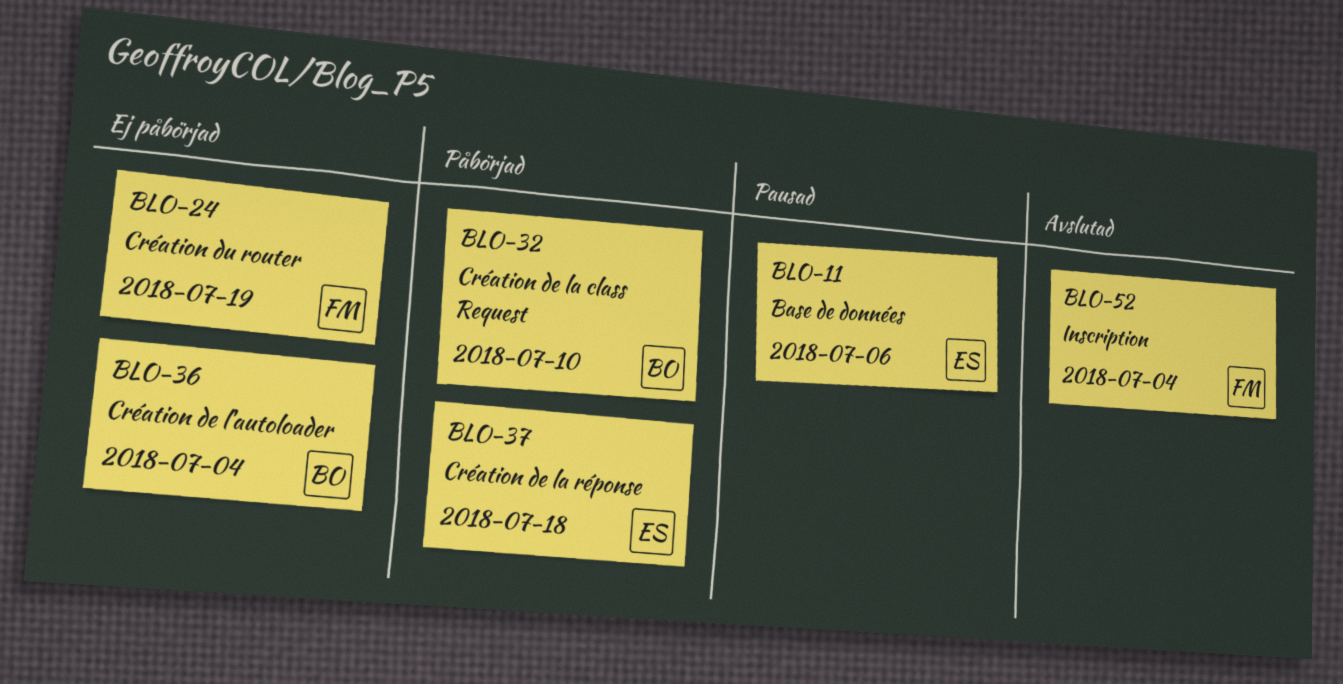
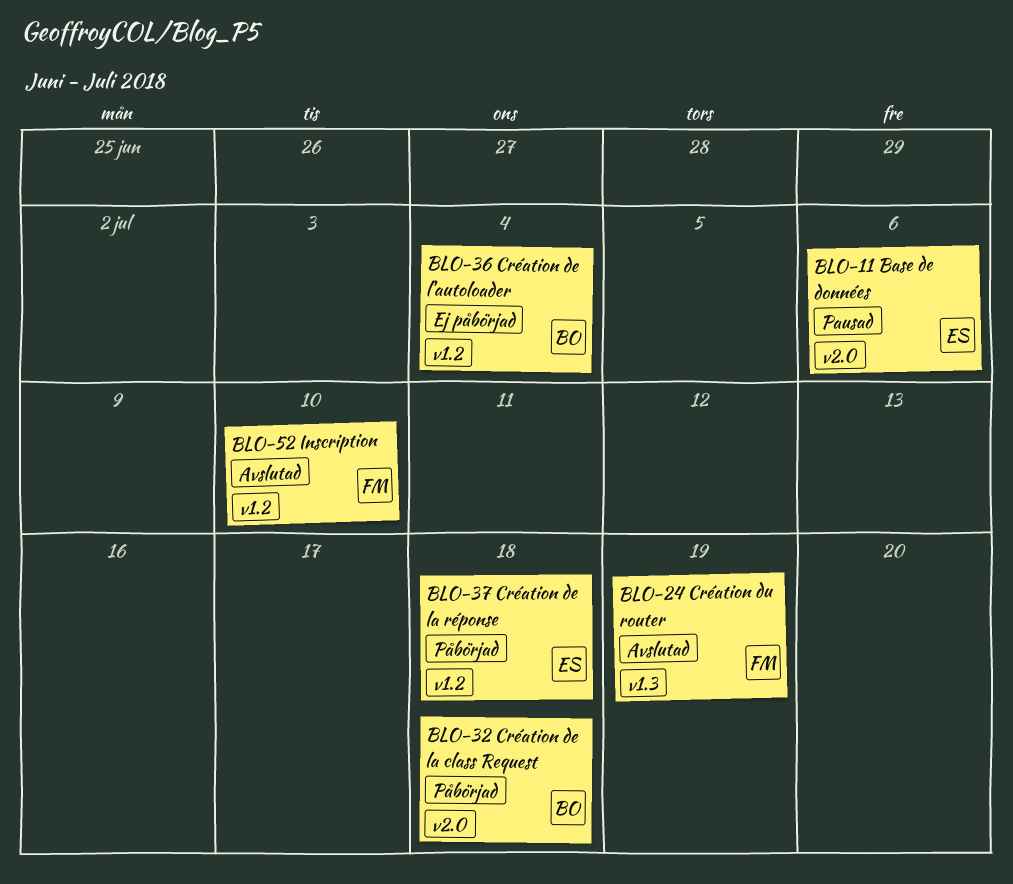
BLO-24, status: Ej påbörjad -> Avslutad
BLO-32, due: Jul 10 -> Jul 18
BLO-52, due: Jul 4 -> Jul 10

